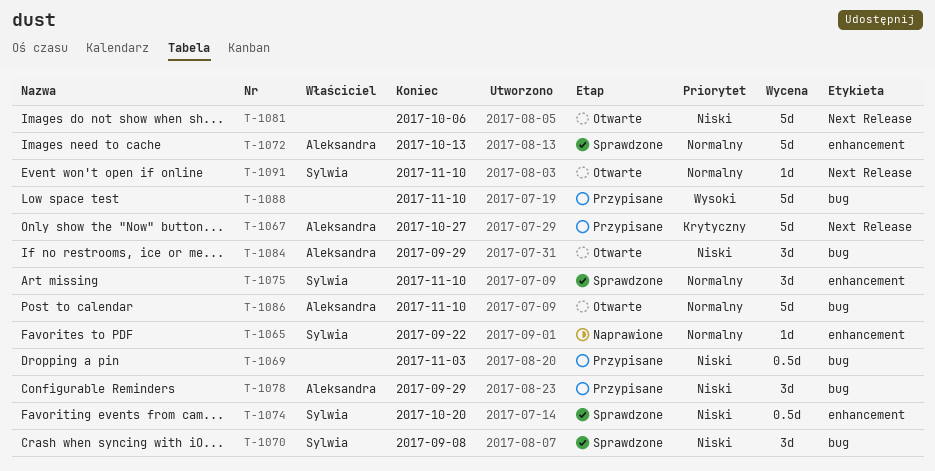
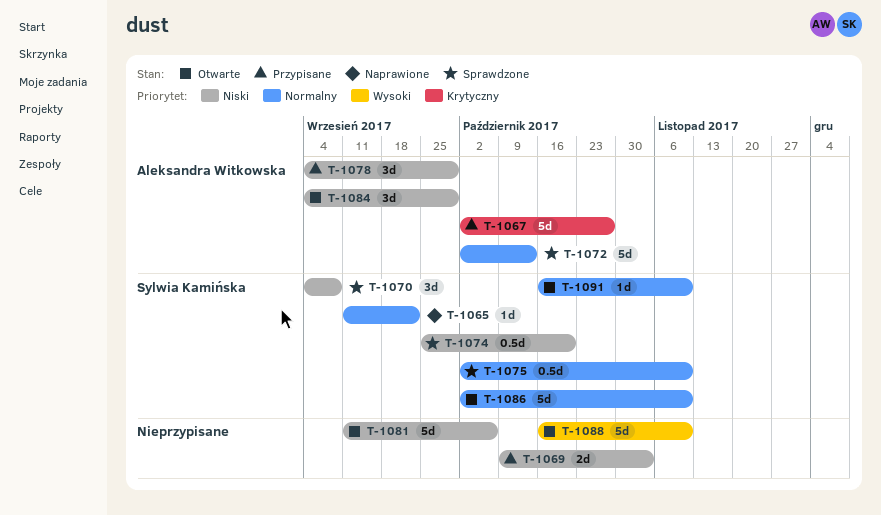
T-1069, estimate: 0.5d -> 2d
T-1075, estimate: 3d -> 0.5d
T-1086, owner: Aleksandra Witkowska -> Sylwia Kamińska
T-1088, status: Przypisane -> Otwarte

